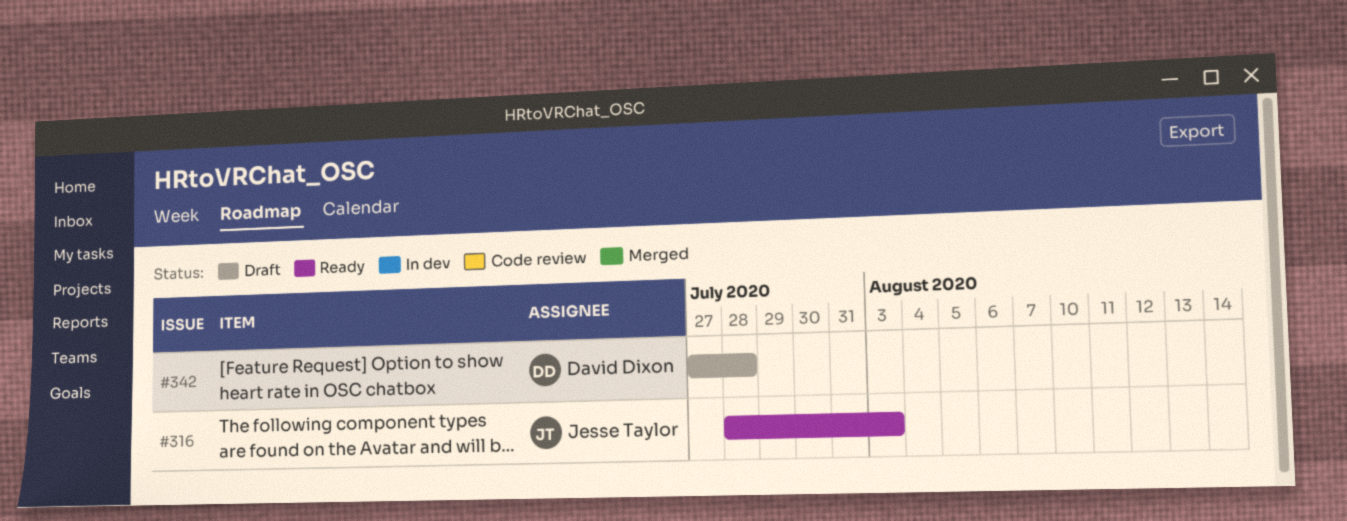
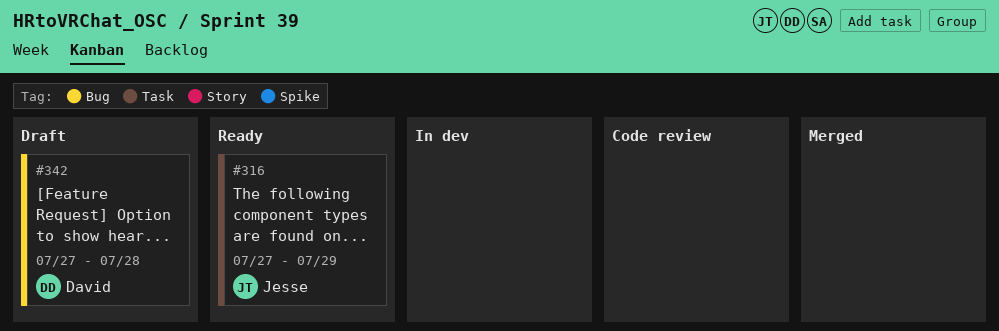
#316, start: Jul 28 -> Jul 27
#316, due: Aug 3 -> Jul 29

